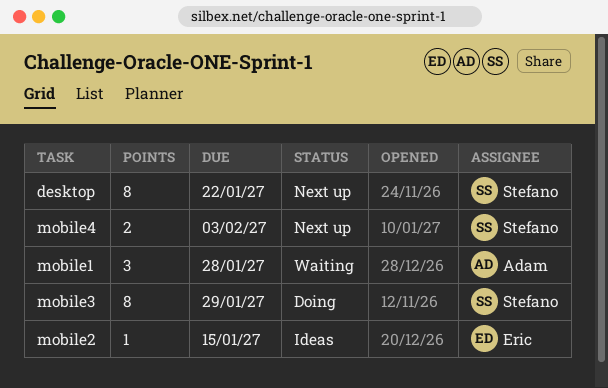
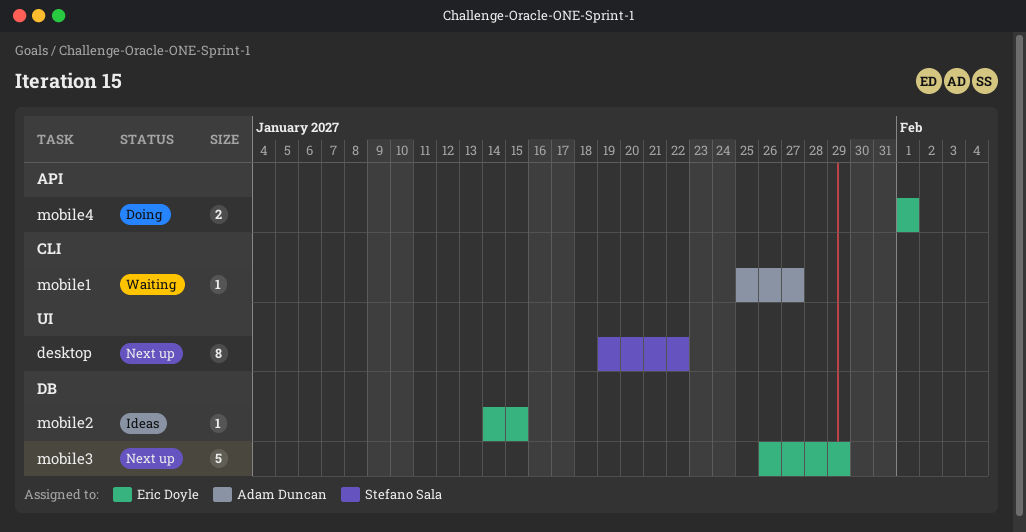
mobile1, estimate: 3 -> 1
mobile1, due: Jan 28 -> Jan 27
mobile3, status: Doing -> Next up
mobile3, owner: Stefano Sala -> Eric Doyle
mobile3, estimate: 8 -> 5
mobile4, status: Next up -> Doing
mobile4, owner: Stefano Sala -> Eric Doyle
mobile4, due: Feb 3 -> Feb 1

